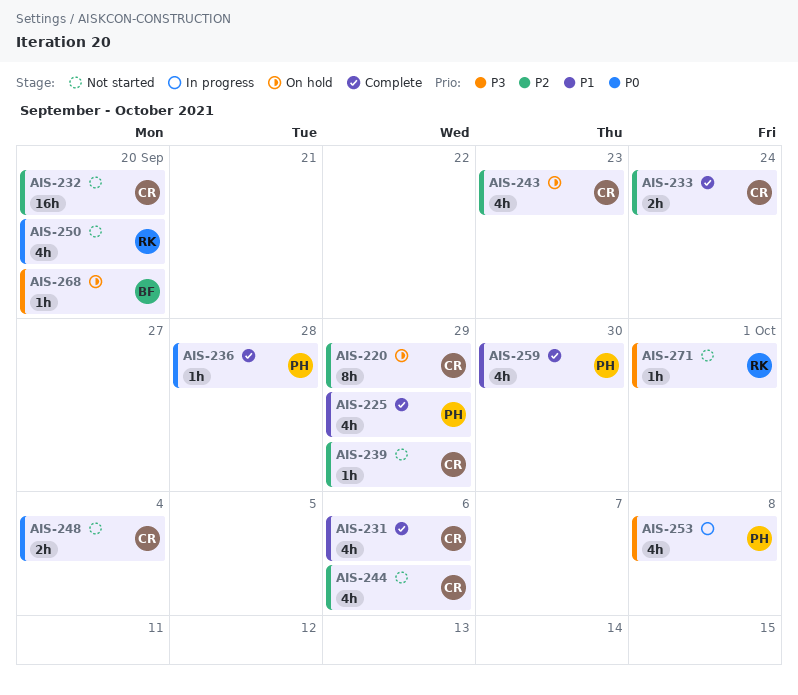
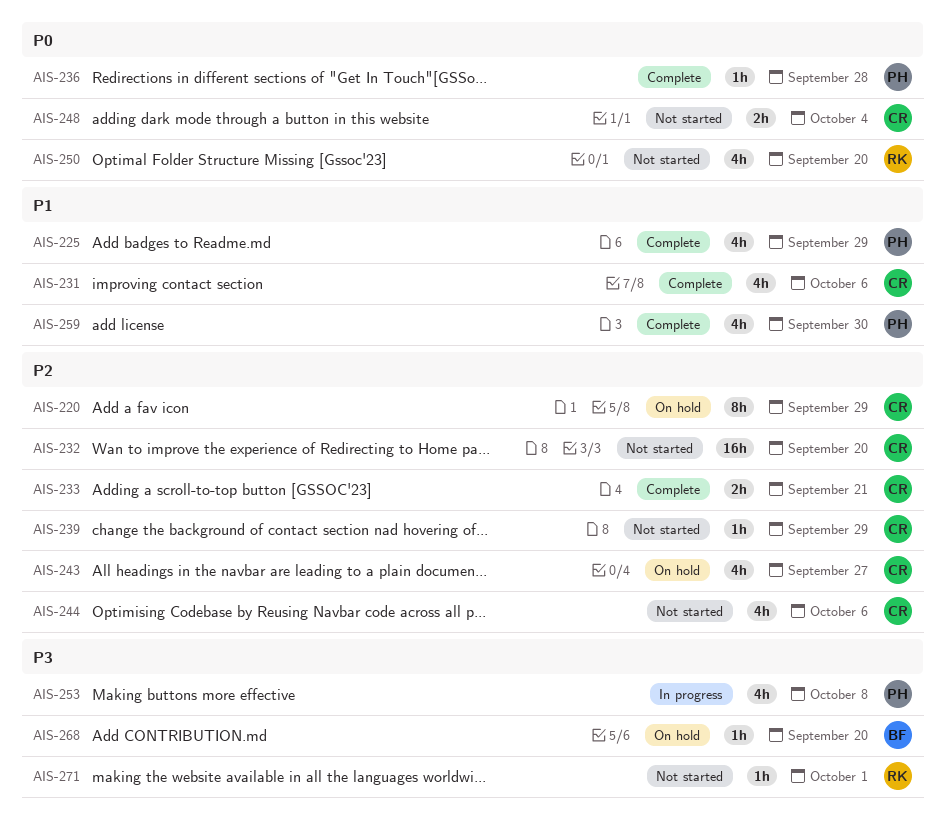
AIS-233, due: Sep 24 -> Sep 21
AIS-243, due: Sep 23 -> Sep 27

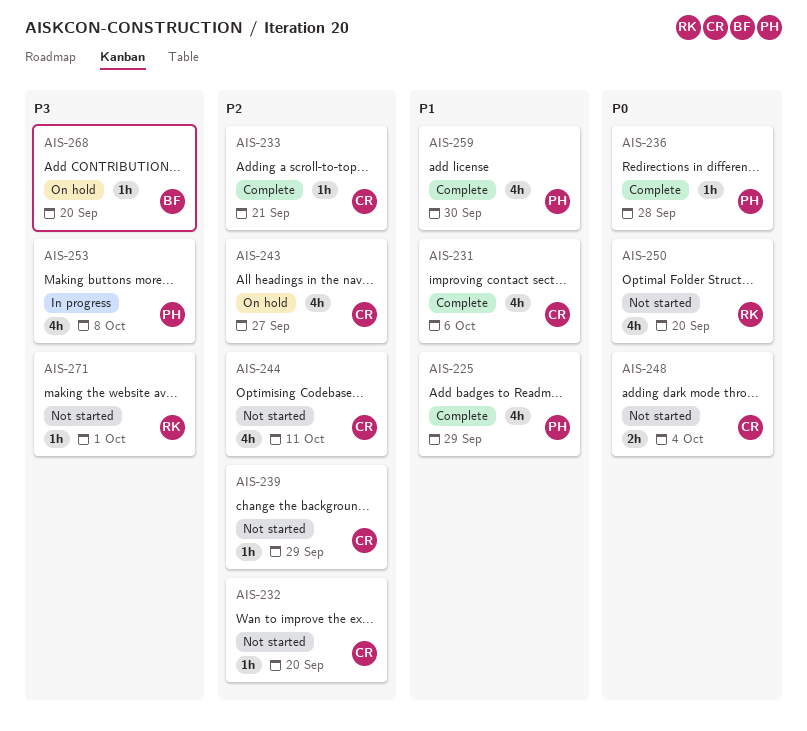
AIS-220: present -> none
AIS-232, estimate: 16h -> 1h
AIS-233, estimate: 2h -> 1h
AIS-244, due: Oct 6 -> Oct 11

